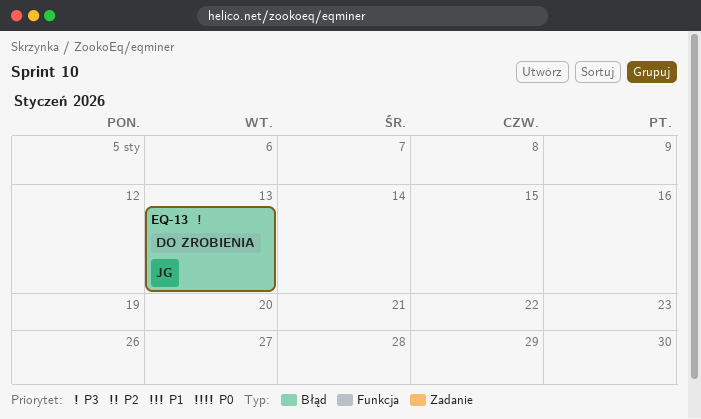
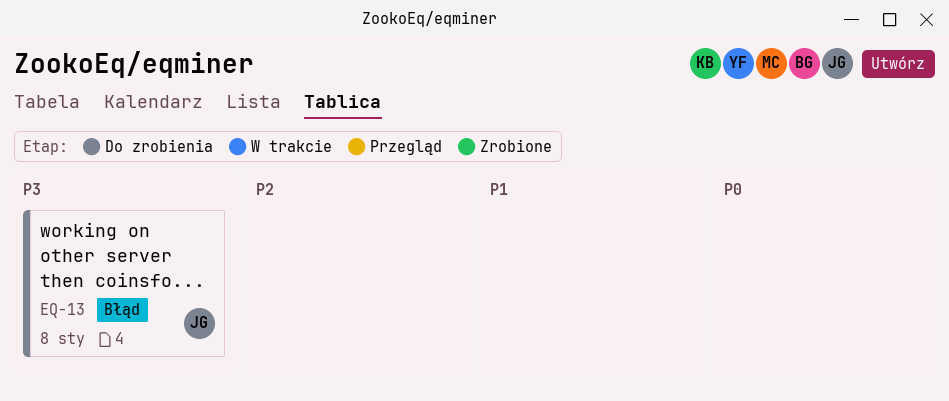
EQ-13, due: Jan 13 -> Jan 8

